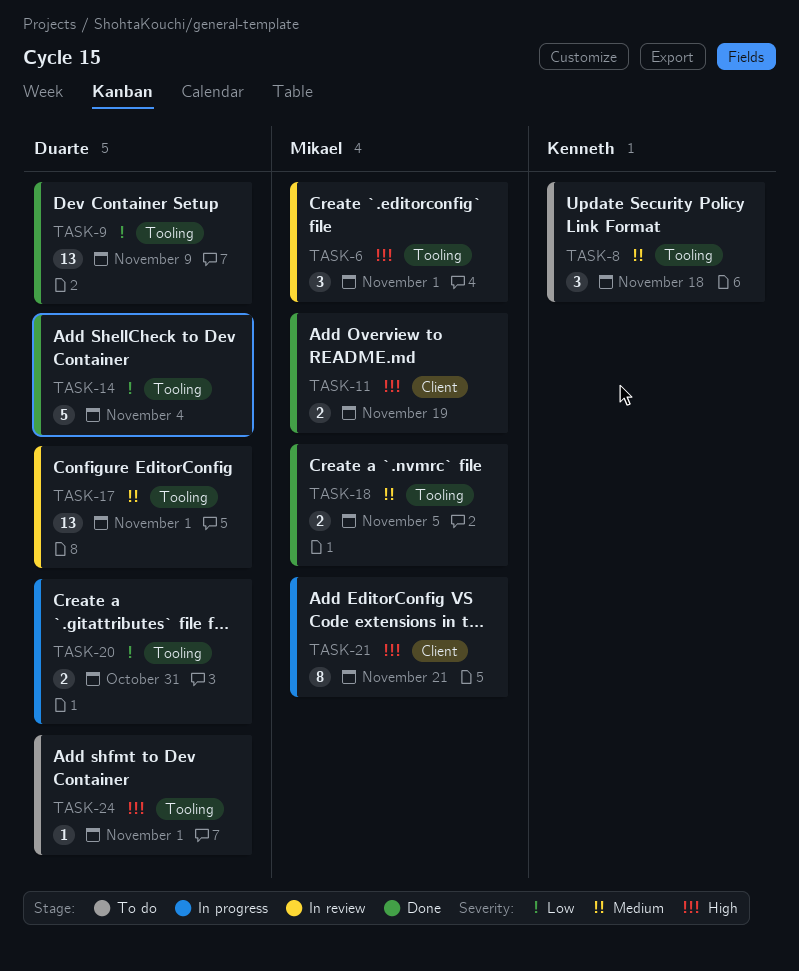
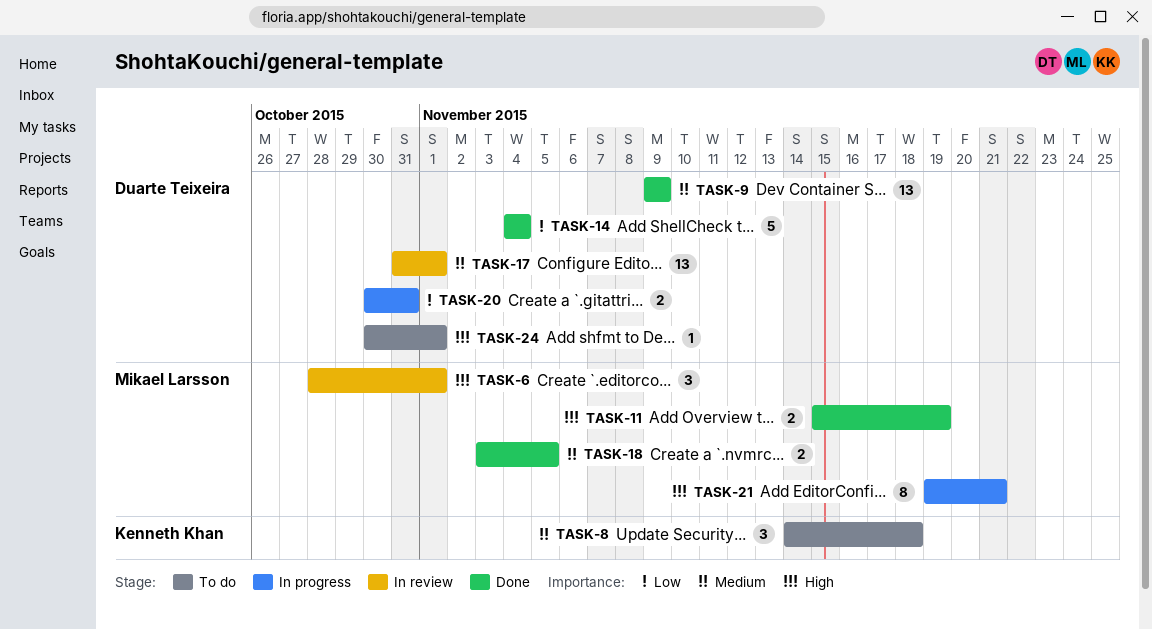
TASK-9, priority: Low -> Medium

